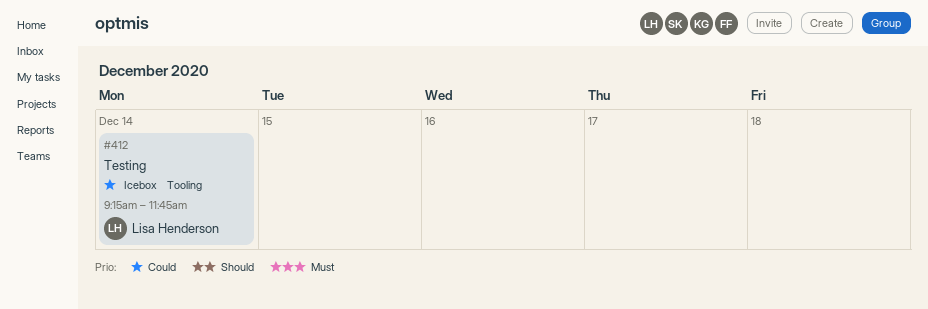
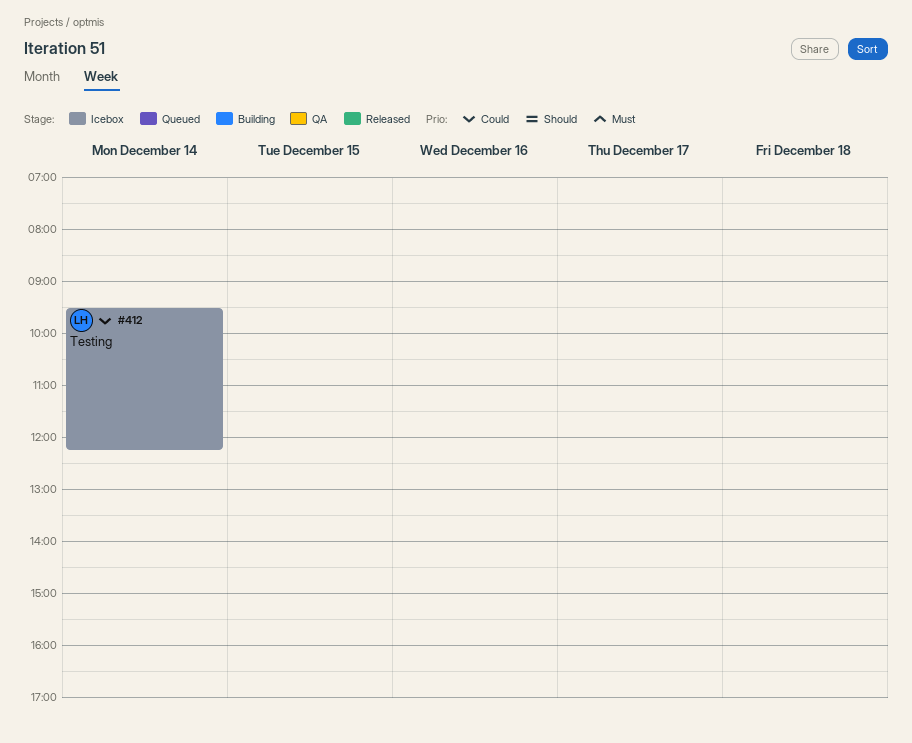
#412, begins: 09:15 -> 09:30
#412, ends: 11:45 -> 12:15

